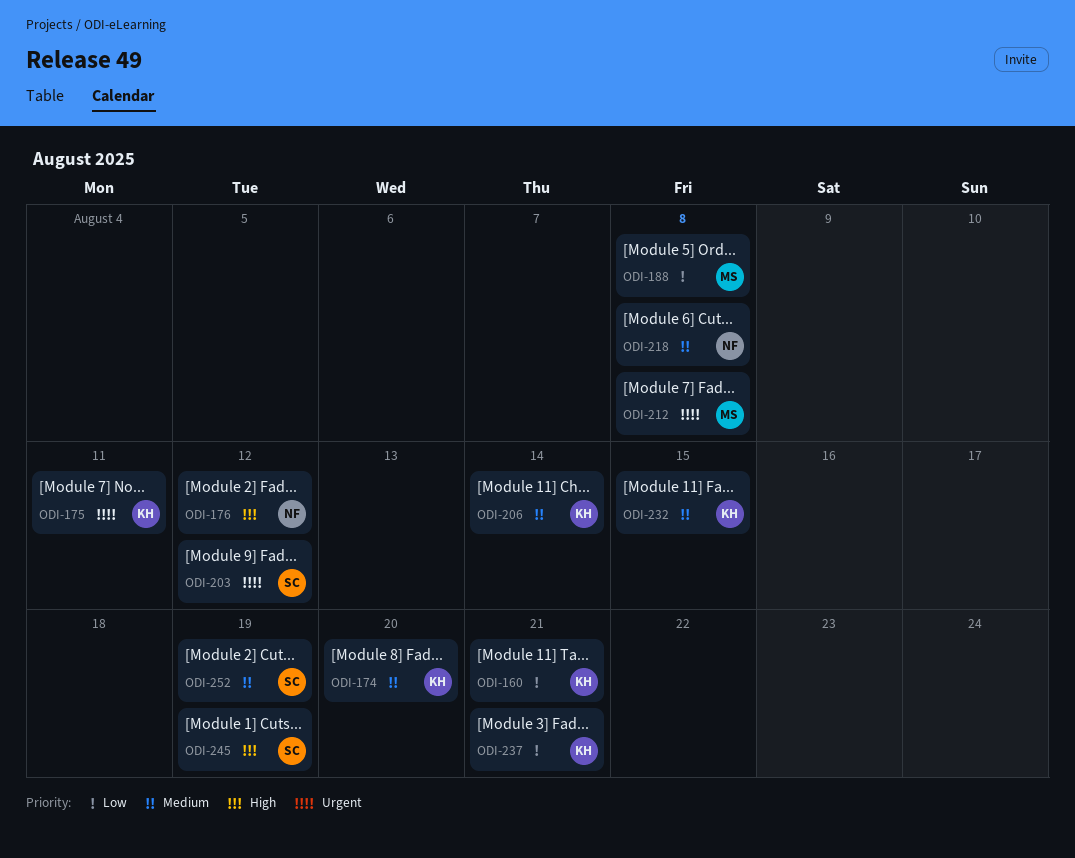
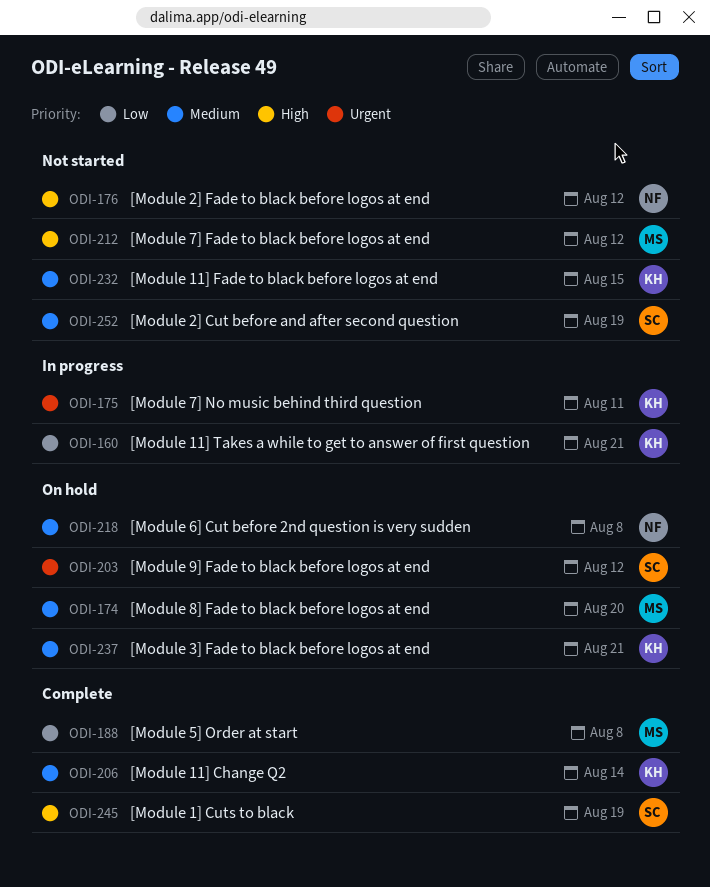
ODI-174, owner: KH -> MS
ODI-212, priority: Urgent -> High
ODI-212, due: Aug 8 -> Aug 12
ODI-237, priority: Low -> Medium

